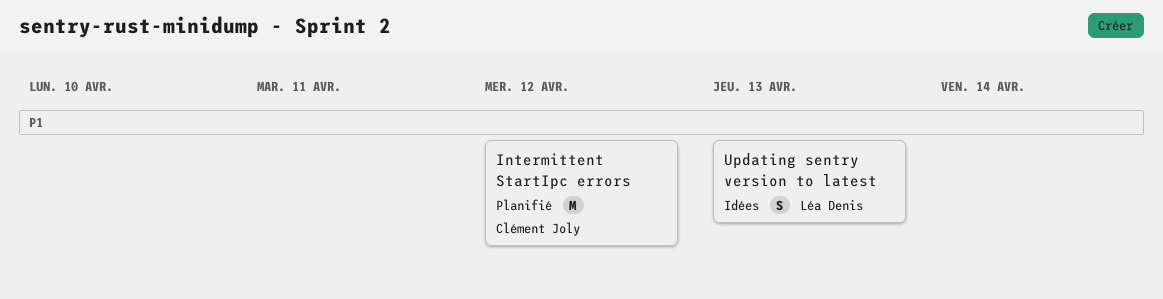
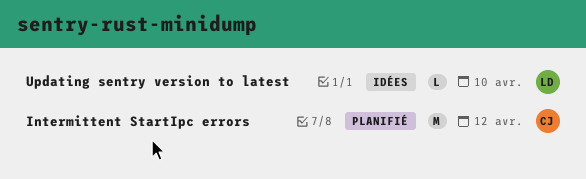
Updating sentry version to latest, estimate: S -> L
Updating sentry version to latest, due: Apr 13 -> Apr 10

